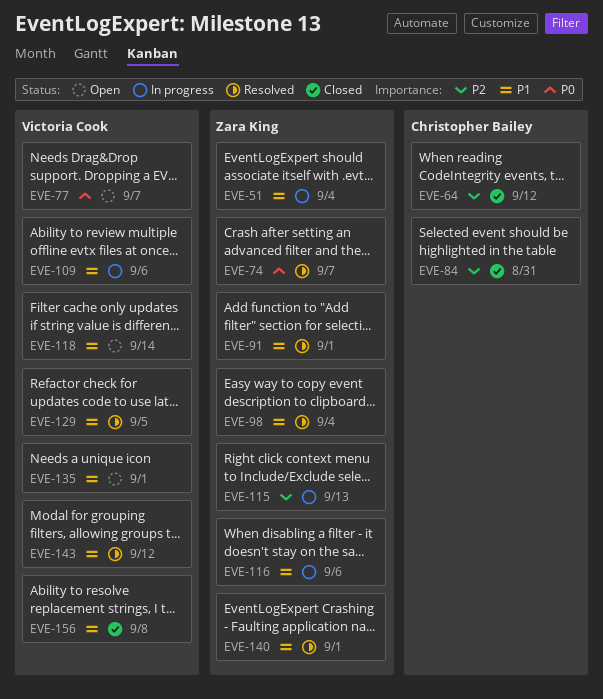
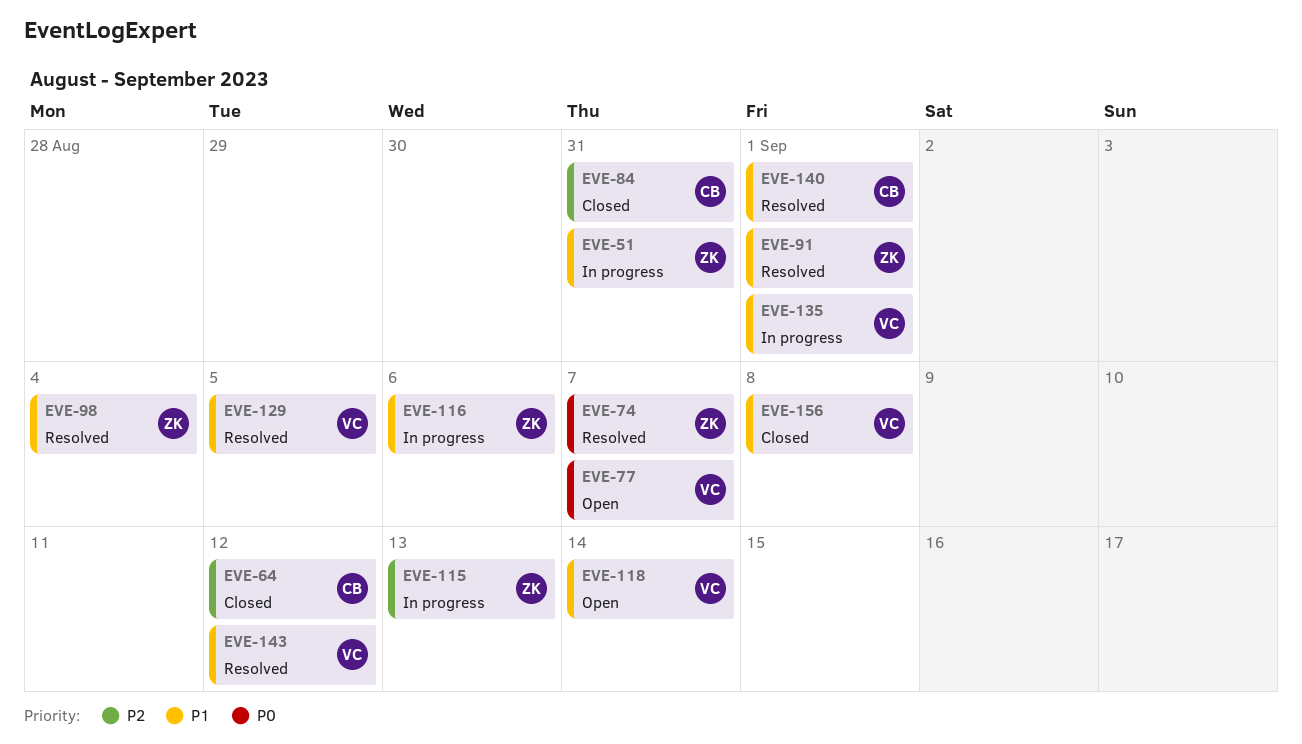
EVE-51, due: Sep 4 -> Aug 31
EVE-109: present -> none
EVE-135, status: Open -> In progress
EVE-140, owner: Zara King -> Christopher Bailey

